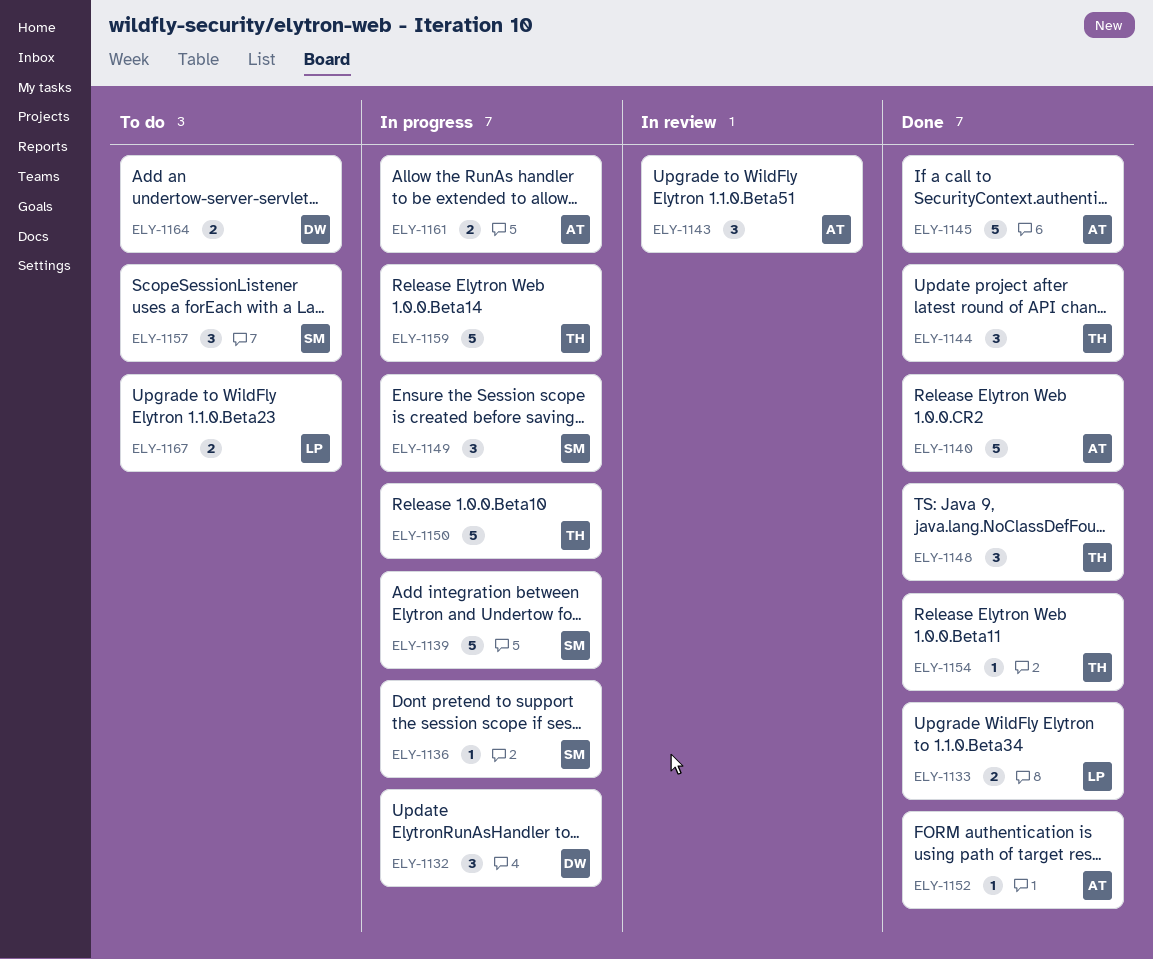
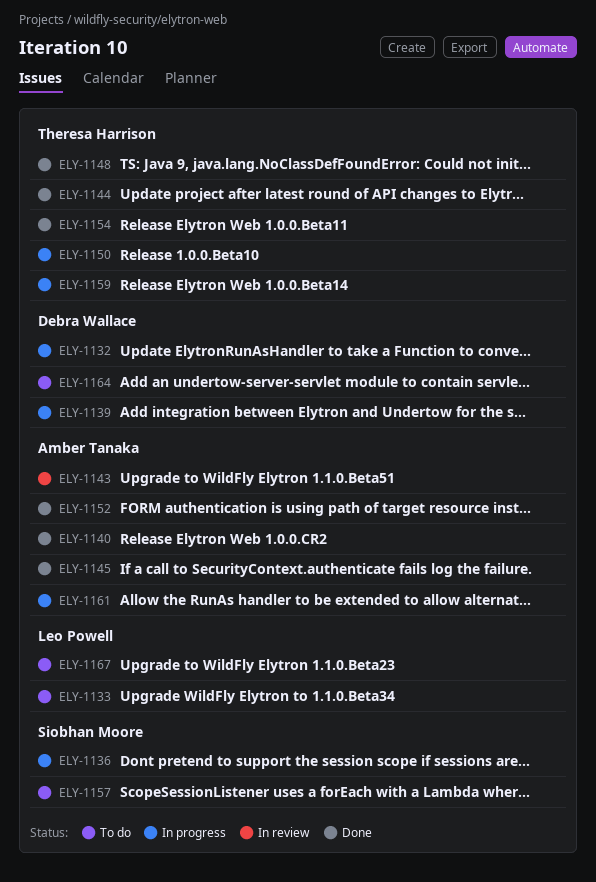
ELY-1133, status: Done -> To do
ELY-1139, owner: Siobhan Moore -> Debra Wallace
ELY-1149: present -> none

